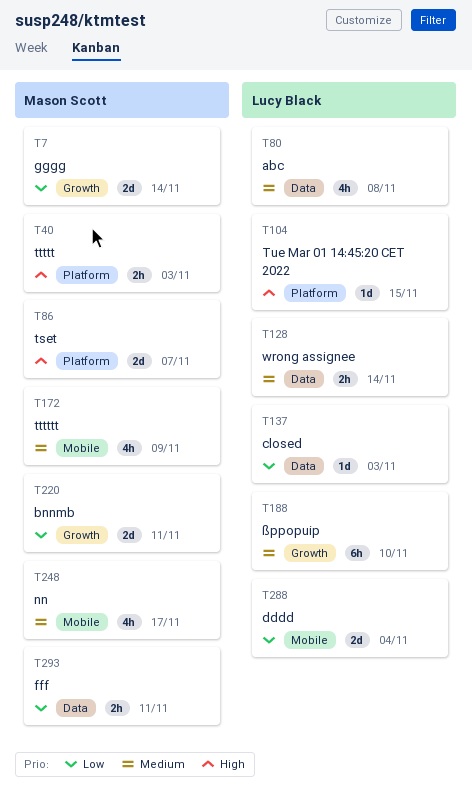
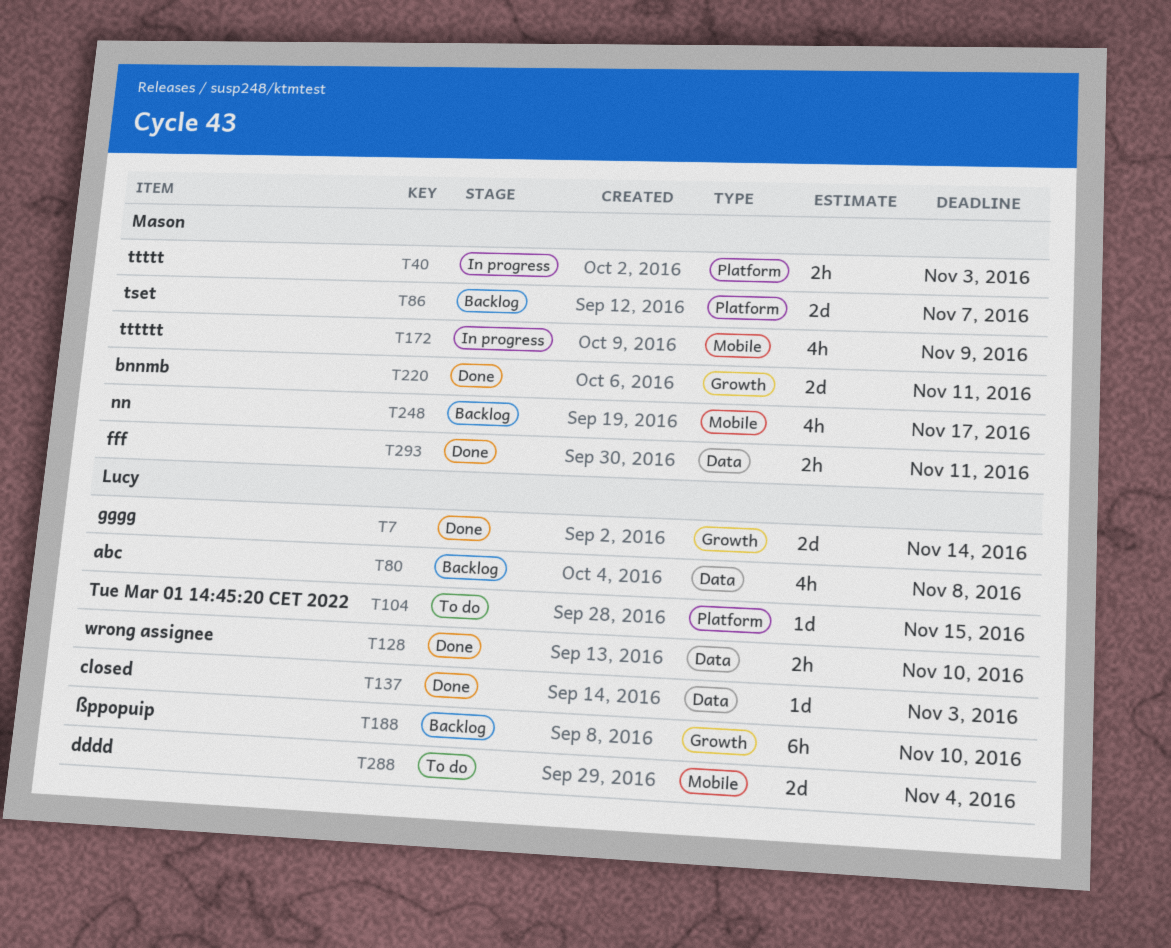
T7, owner: Mason Scott -> Lucy Black
T128, due: Nov 14 -> Nov 10

